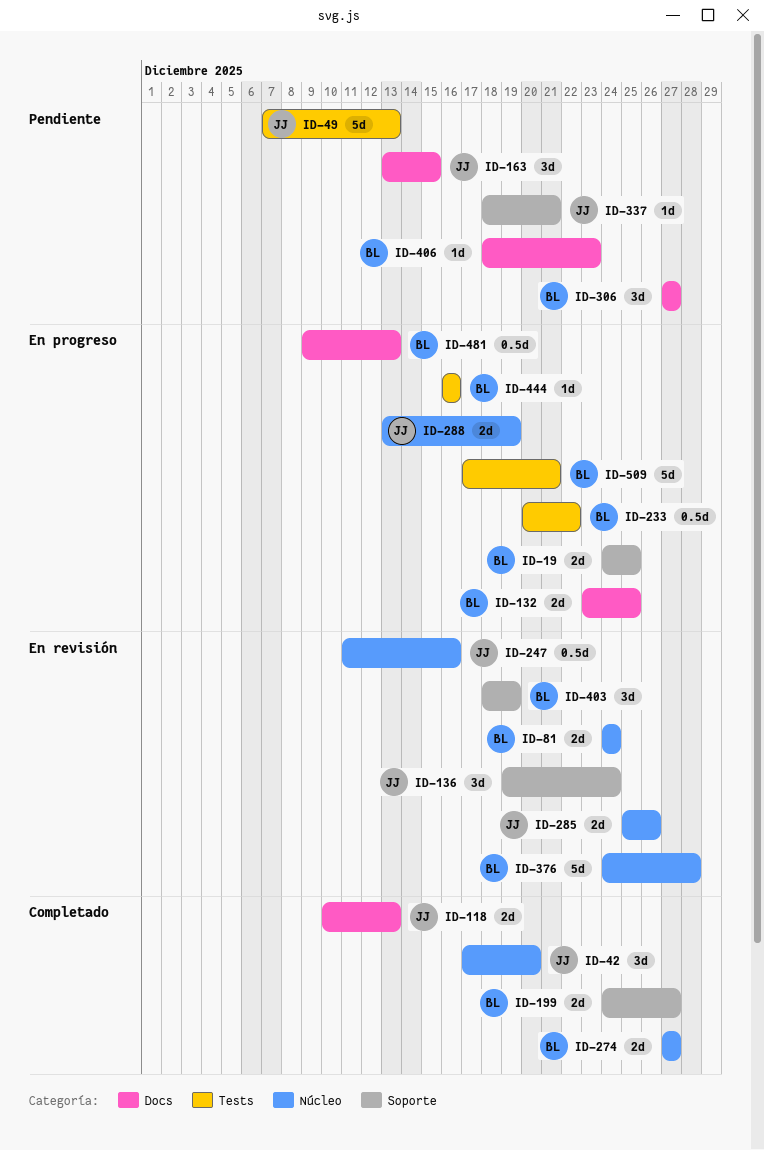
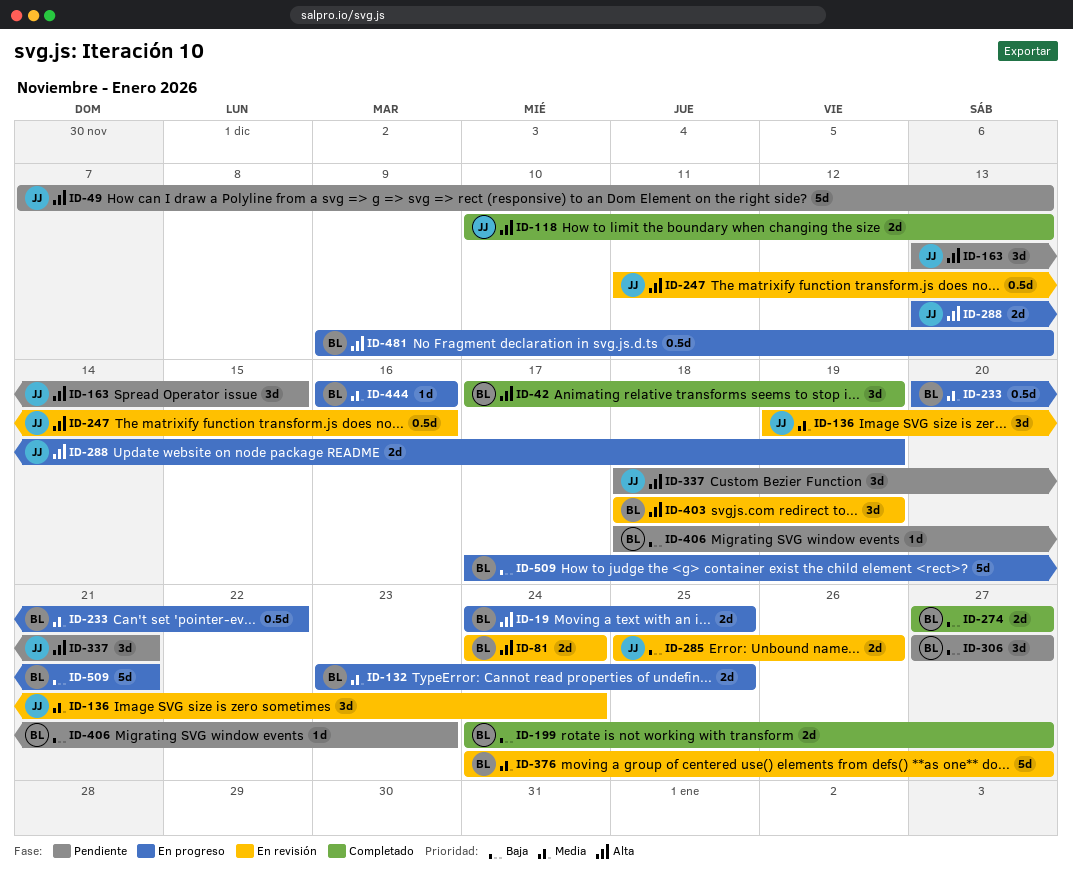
ID-42, owner: JJ -> BL
ID-42, due: Dec 20 -> Dec 19
ID-337, estimate: 1d -> 3d
ID-376, due: Dec 28 -> Dec 27

